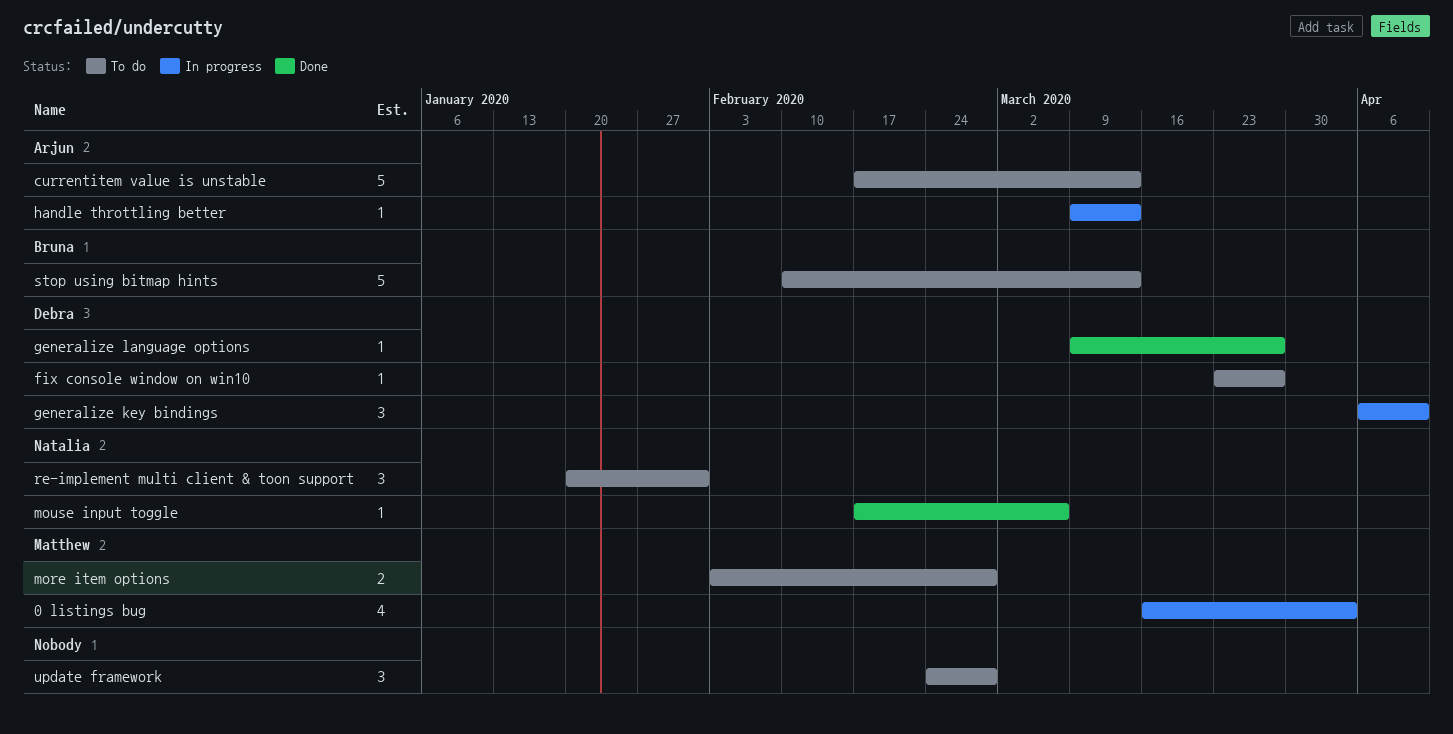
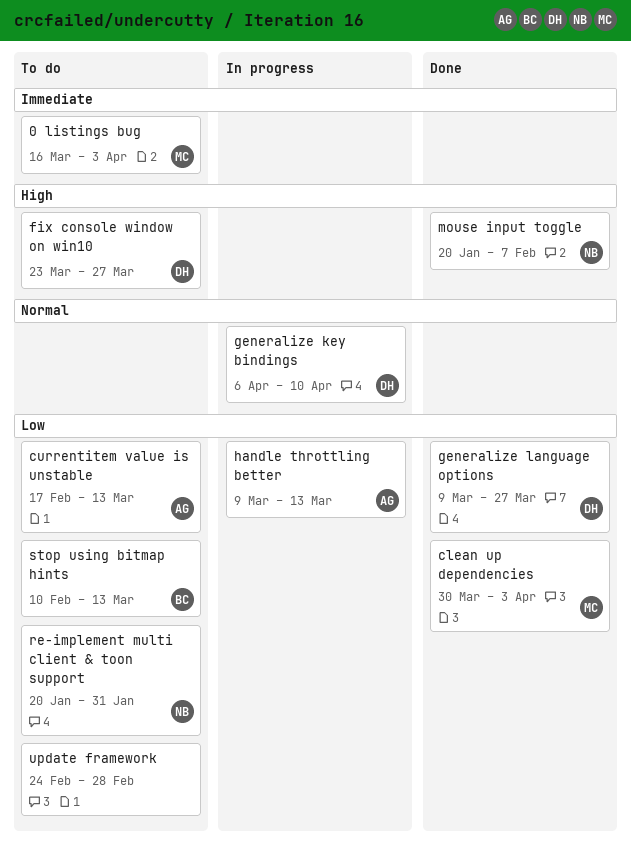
0 listings bug, status: In progress -> To do
clean up dependencies: none -> present
more item options: present -> none
mouse input toggle, start: Feb 17 -> Jan 20
mouse input toggle, due: Mar 6 -> Feb 7

